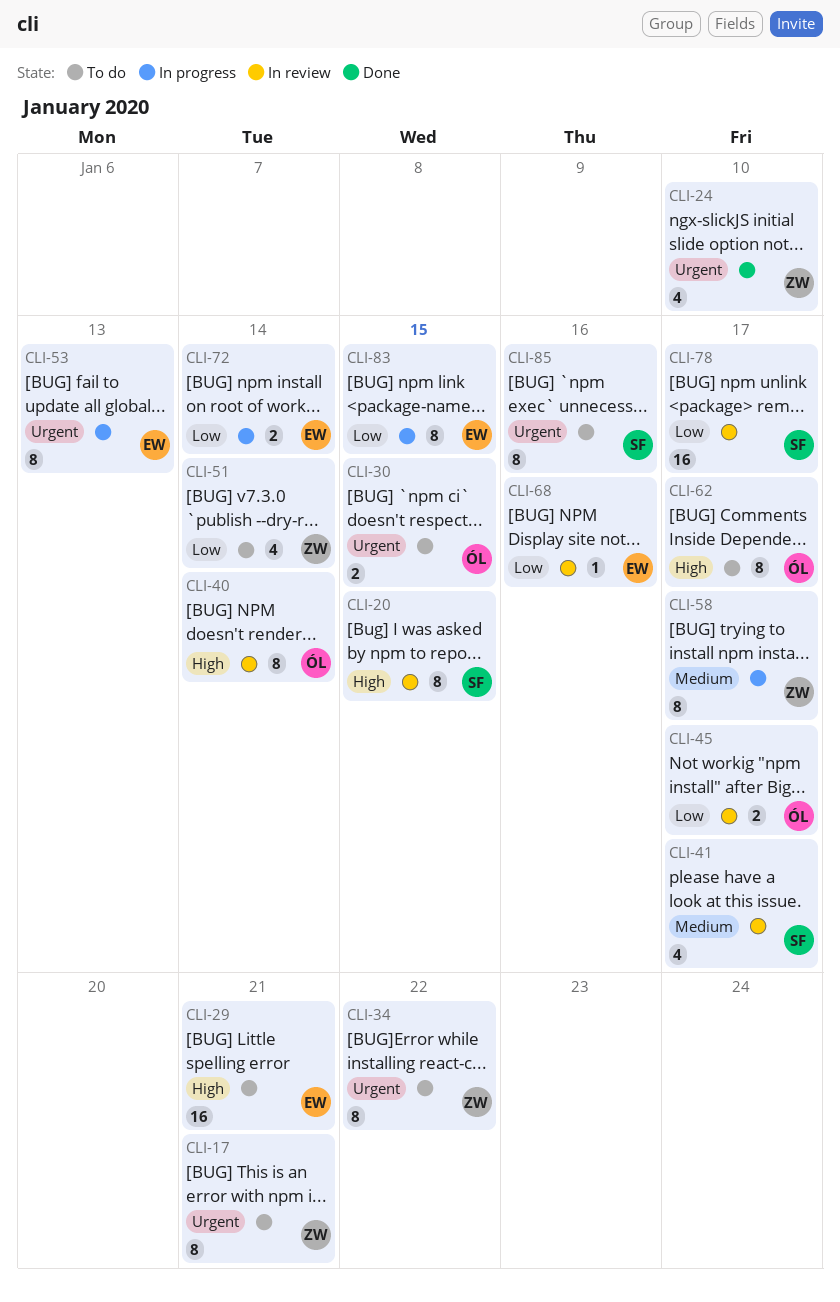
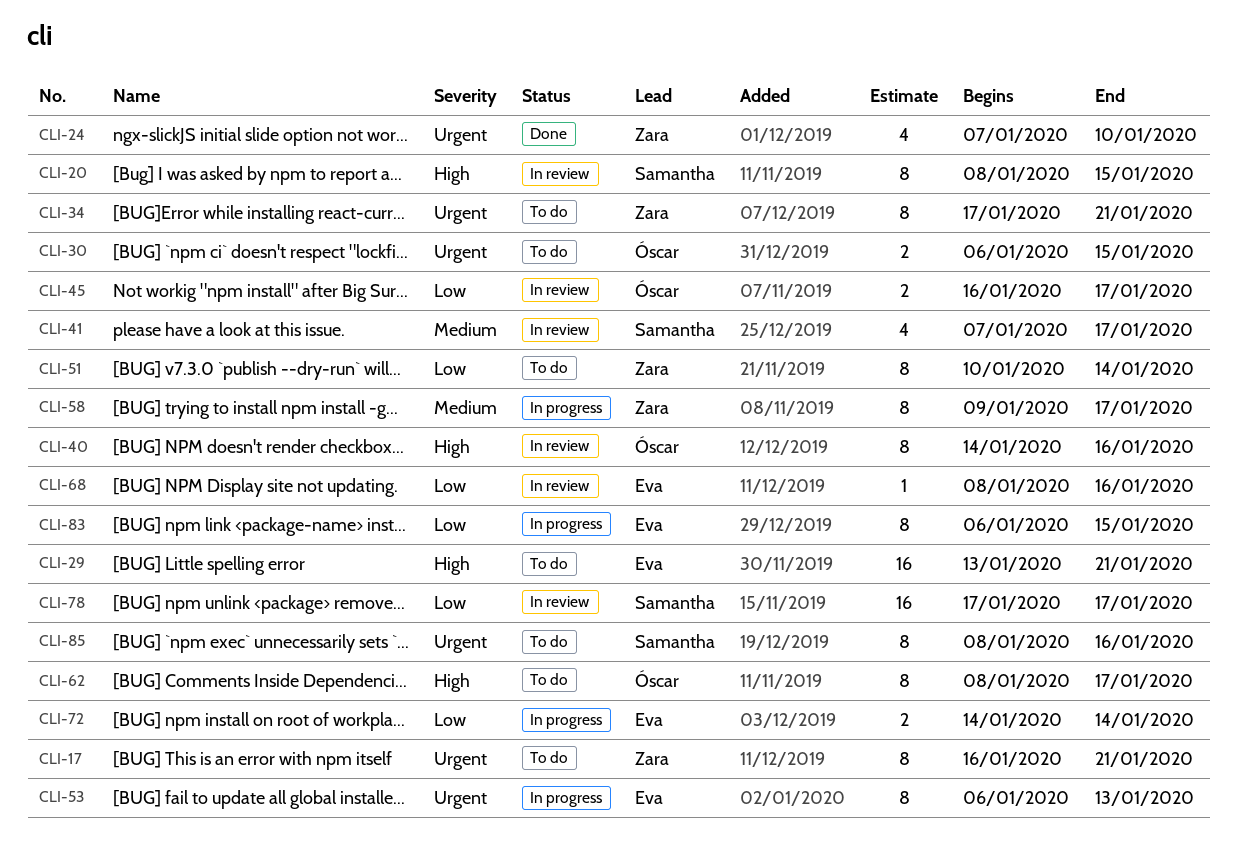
CLI-34, due: Jan 22 -> Jan 21
CLI-40, due: Jan 14 -> Jan 16
CLI-51, estimate: 4 -> 8

